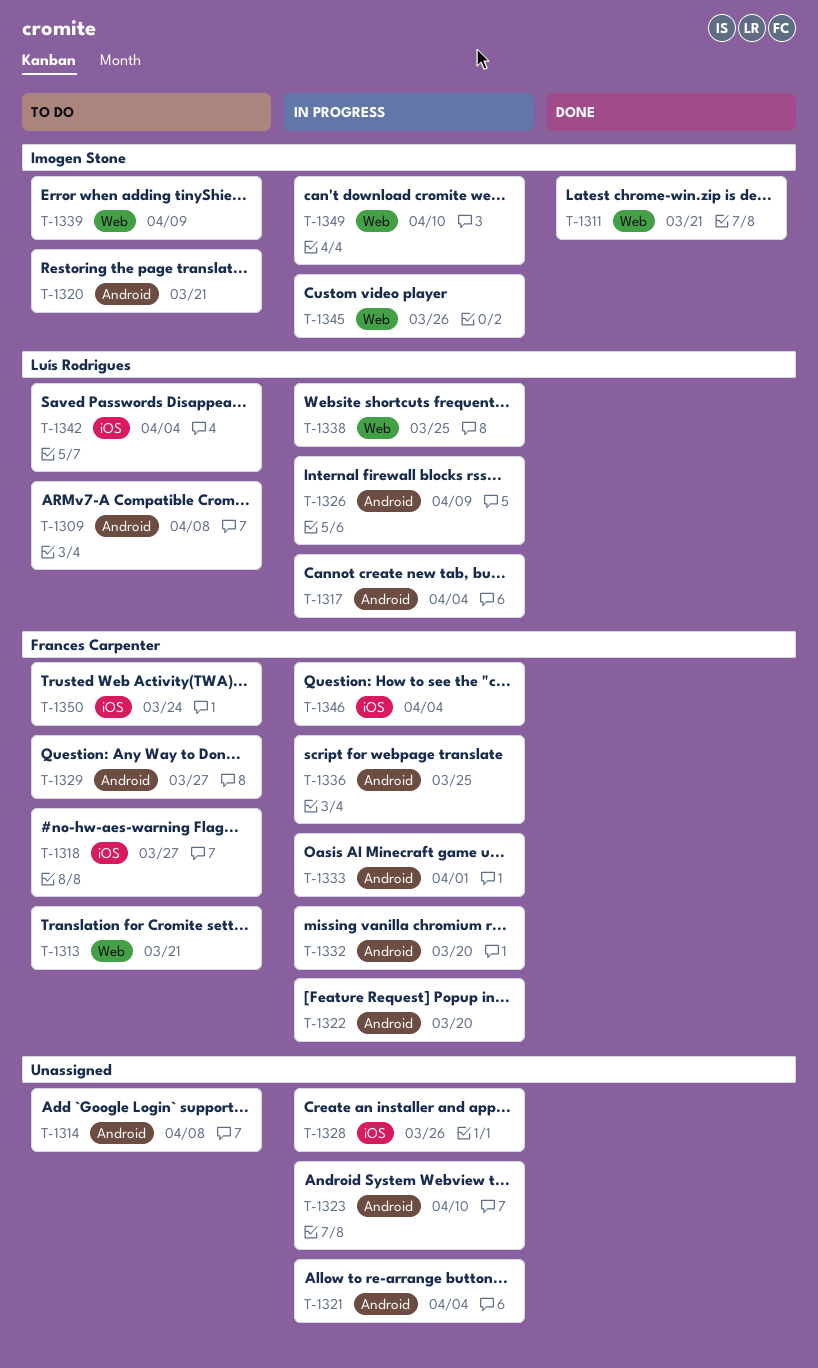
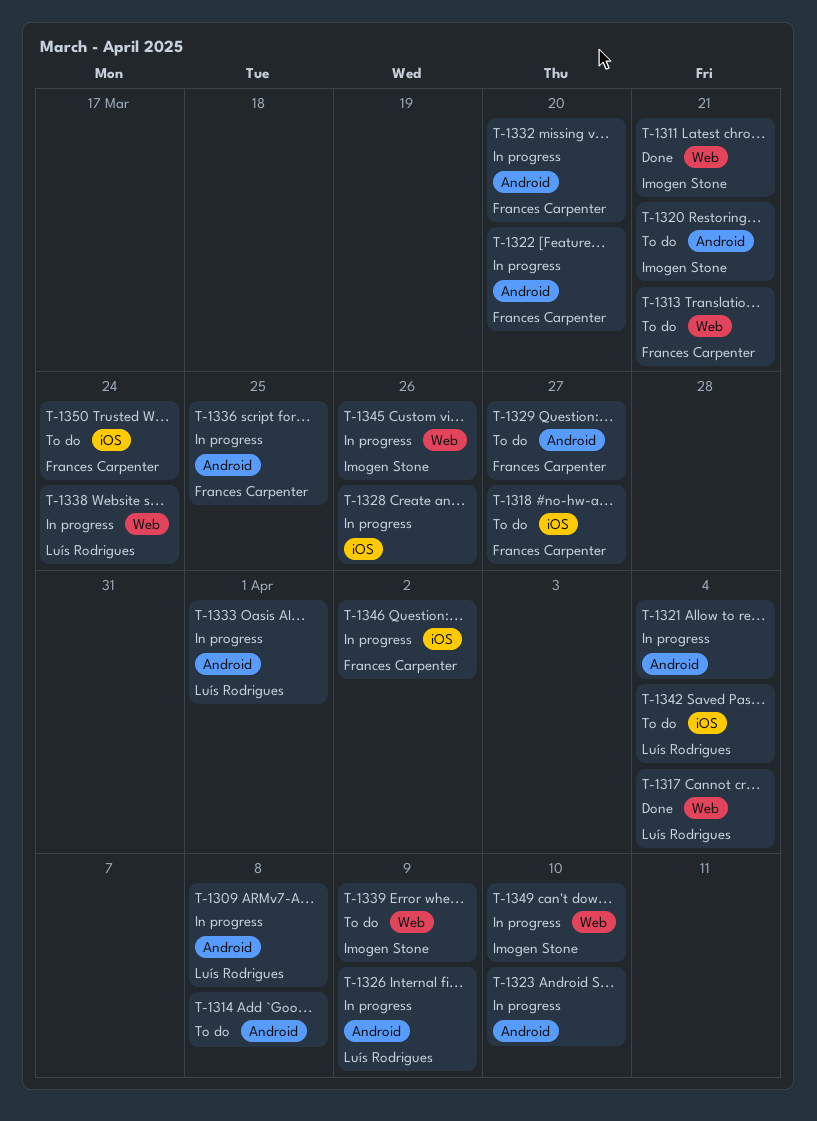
T-1309, status: To do -> In progress
T-1317, status: In progress -> Done
T-1317, label: Android -> Web
T-1333, owner: Frances Carpenter -> Luís Rodrigues
T-1338, due: Mar 25 -> Mar 24
T-1346, due: Apr 4 -> Apr 2

